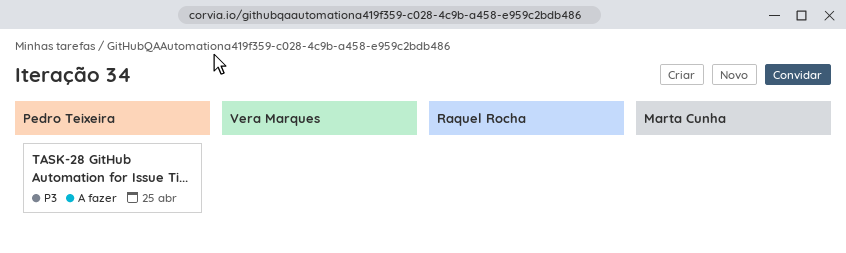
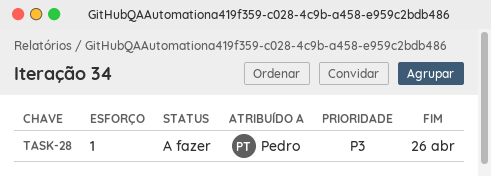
TASK-28, due: Apr 25 -> Apr 26

